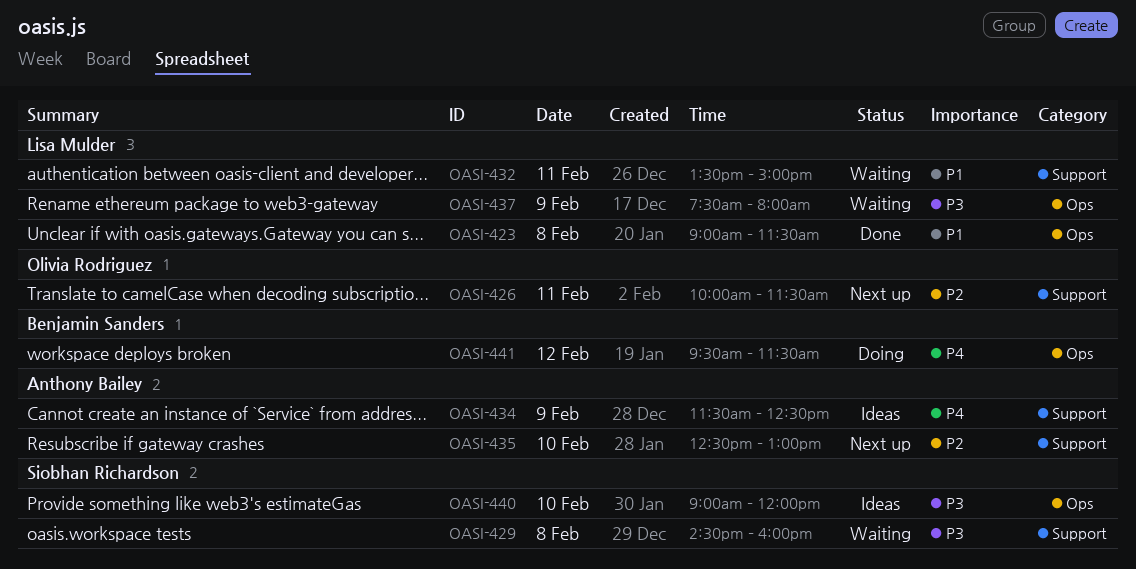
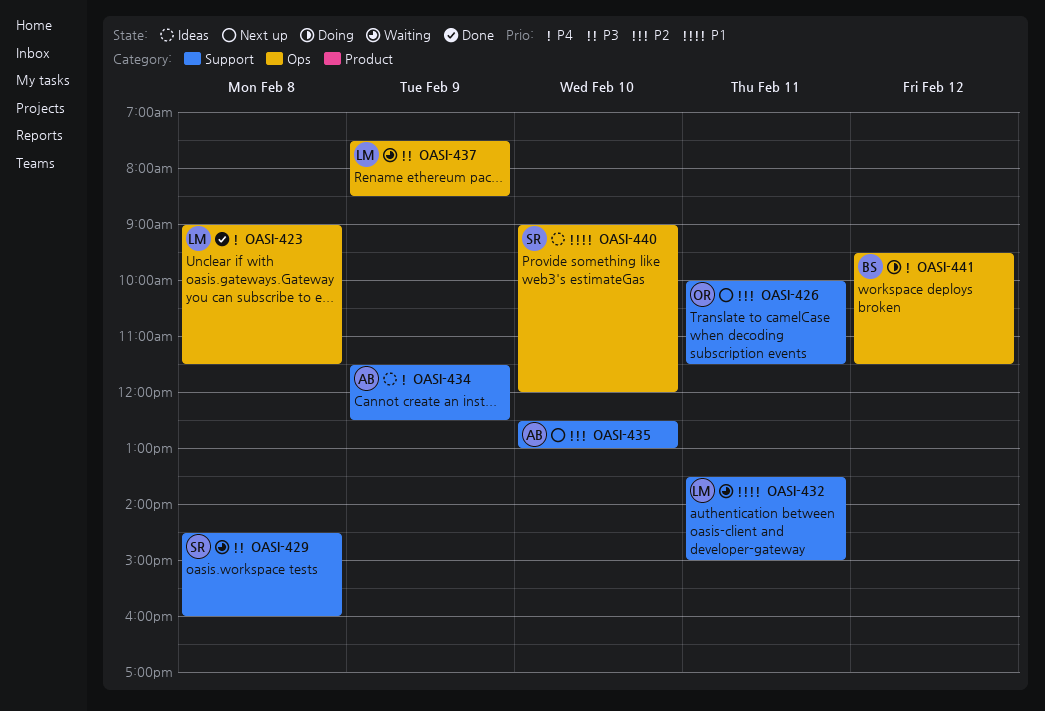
OASI-423, priority: P1 -> P4
OASI-437, ends: 08:00 -> 08:30
OASI-440, priority: P3 -> P1

